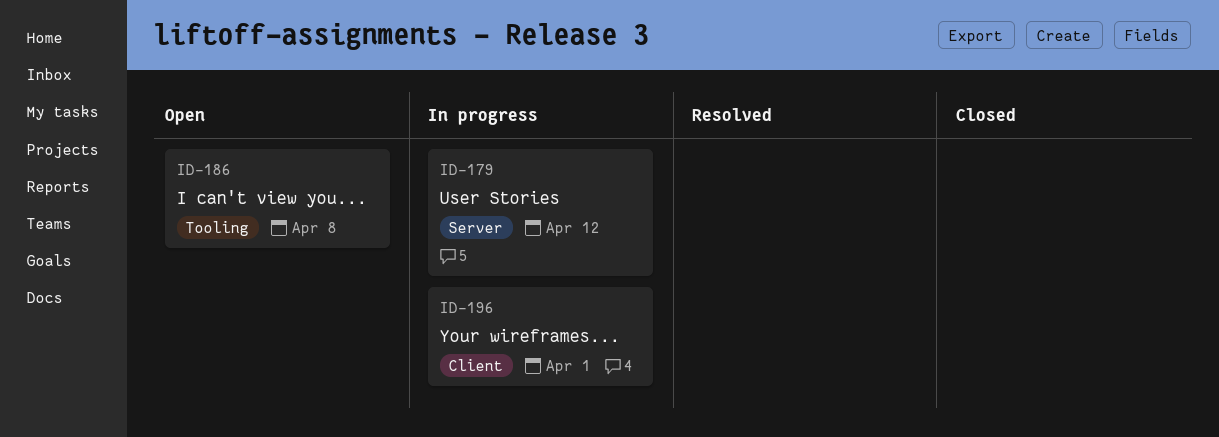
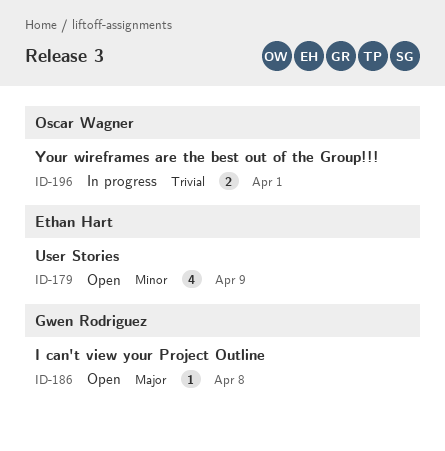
ID-179, status: In progress -> Open
ID-179, due: Apr 12 -> Apr 9

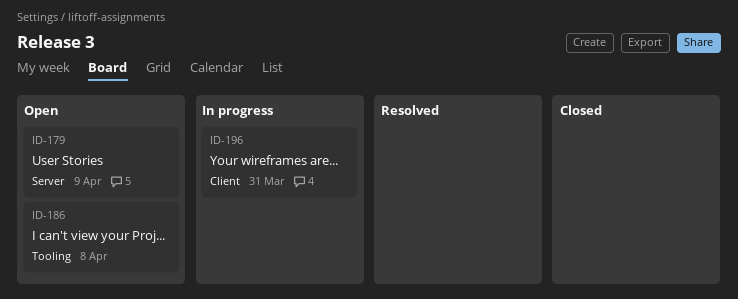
ID-196, due: Apr 1 -> Mar 31

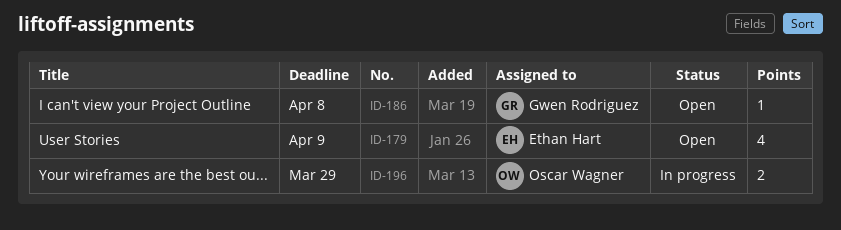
ID-196, due: Mar 31 -> Mar 29

